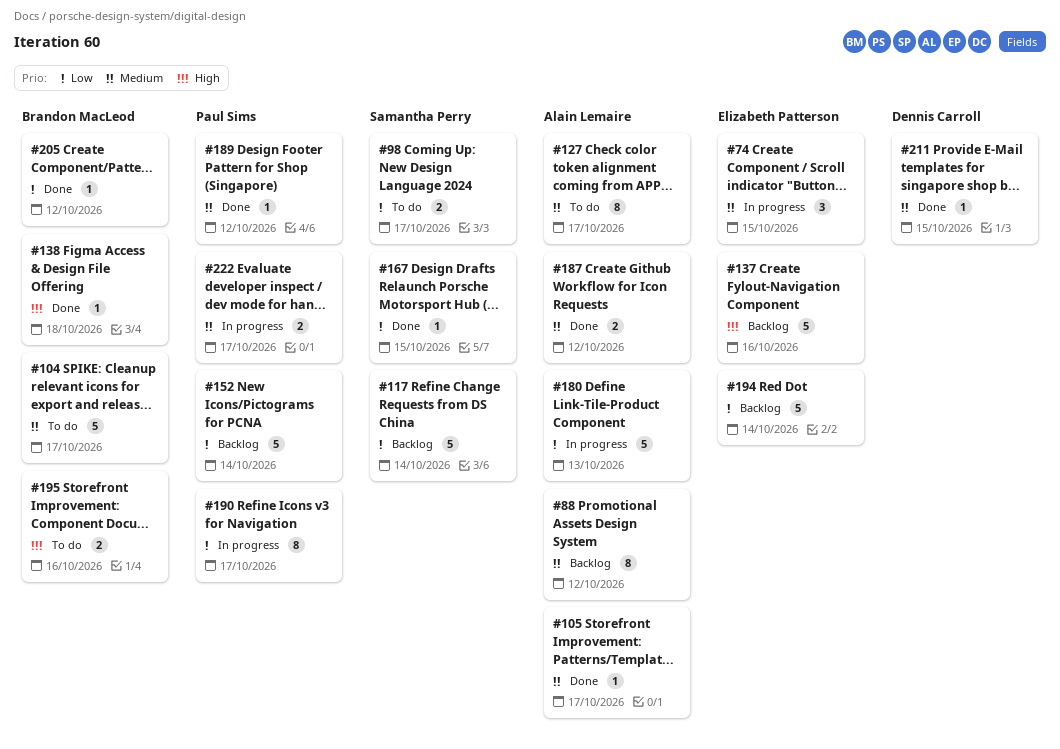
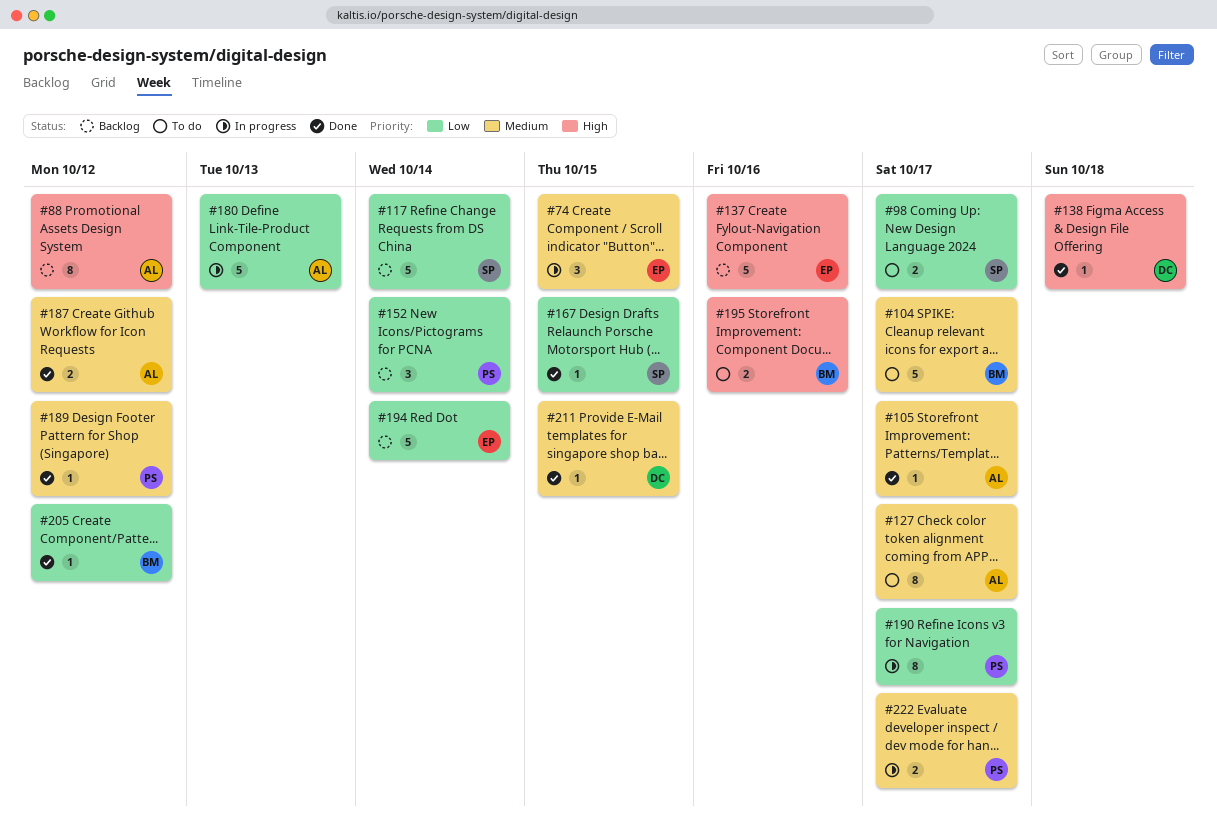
#88, priority: Medium -> High
#138, owner: Brandon MacLeod -> Dennis Carroll
#152, estimate: 5 -> 3

